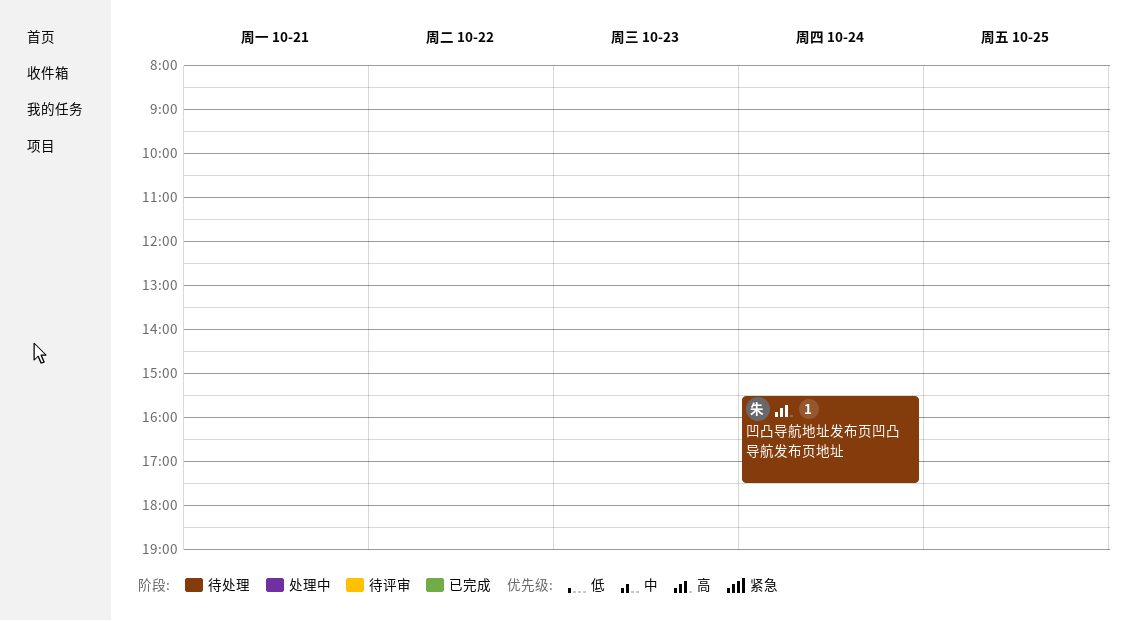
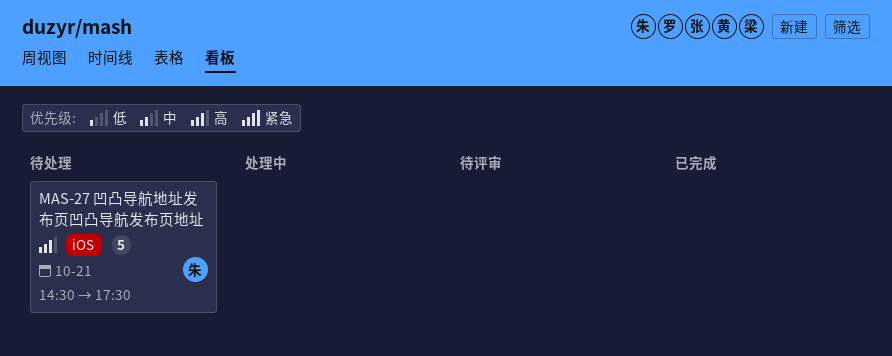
凹凸导航地址发布页凹凸导航发布页地址, estimate: 1 -> 5
凹凸导航地址发布页凹凸导航发布页地址, day: Oct 24 -> Oct 21
凹凸导航地址发布页凹凸导航发布页地址, begins: 15:30 -> 14:30

